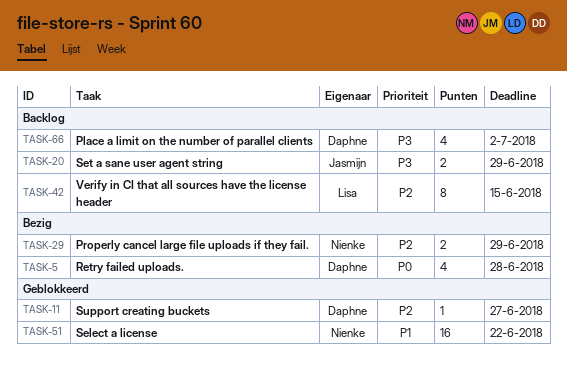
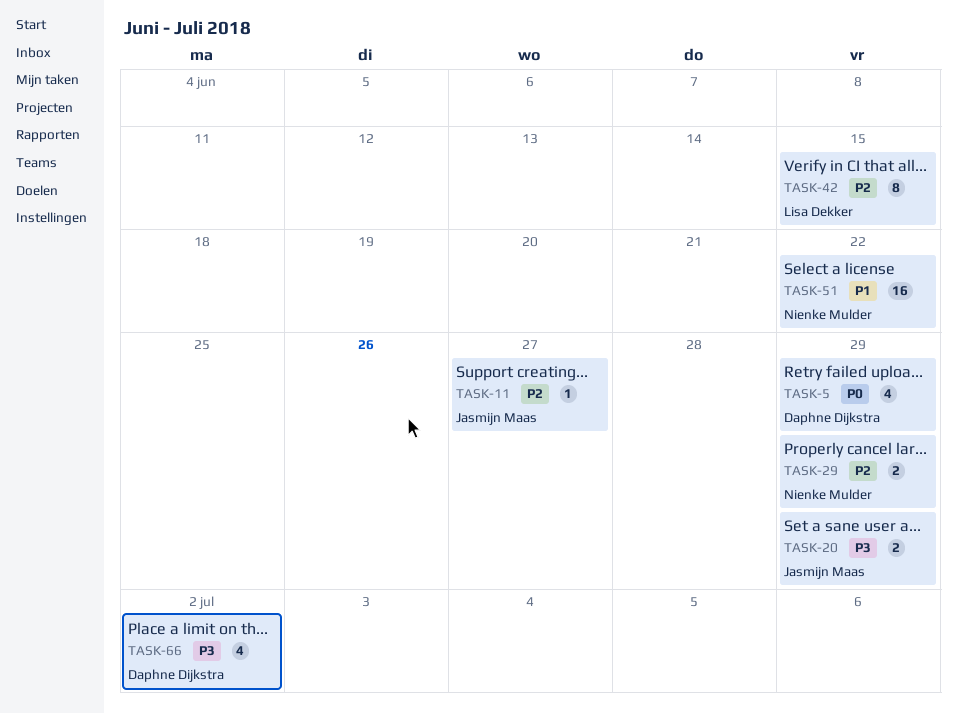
TASK-5, due: Jun 28 -> Jun 29
TASK-11, owner: Daphne Dijkstra -> Jasmijn Maas

